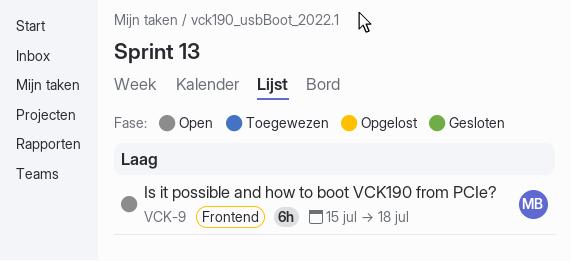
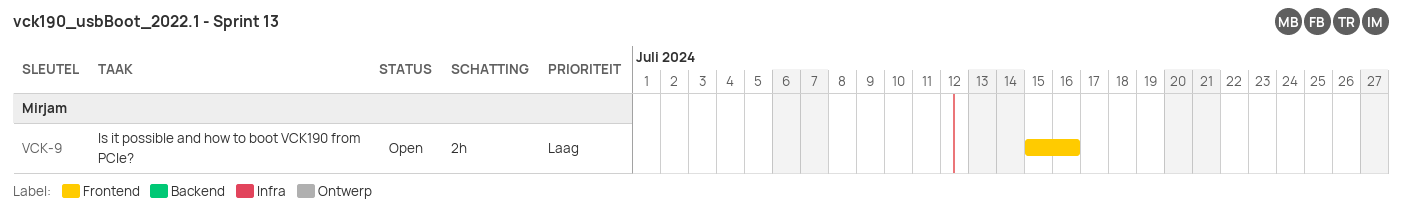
VCK-9, estimate: 6h -> 2h
VCK-9, due: Jul 18 -> Jul 16

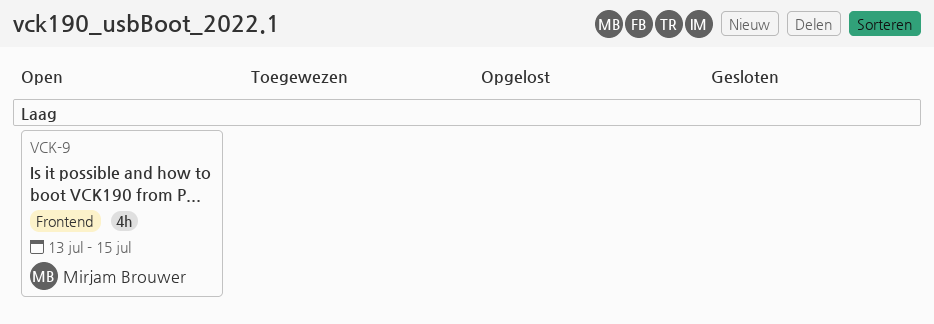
VCK-9, estimate: 2h -> 4h
VCK-9, start: Jul 15 -> Jul 13
VCK-9, due: Jul 16 -> Jul 15

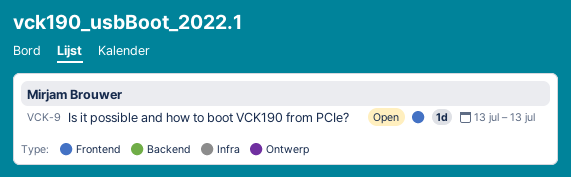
VCK-9, estimate: 4h -> 1d
VCK-9, due: Jul 15 -> Jul 13

